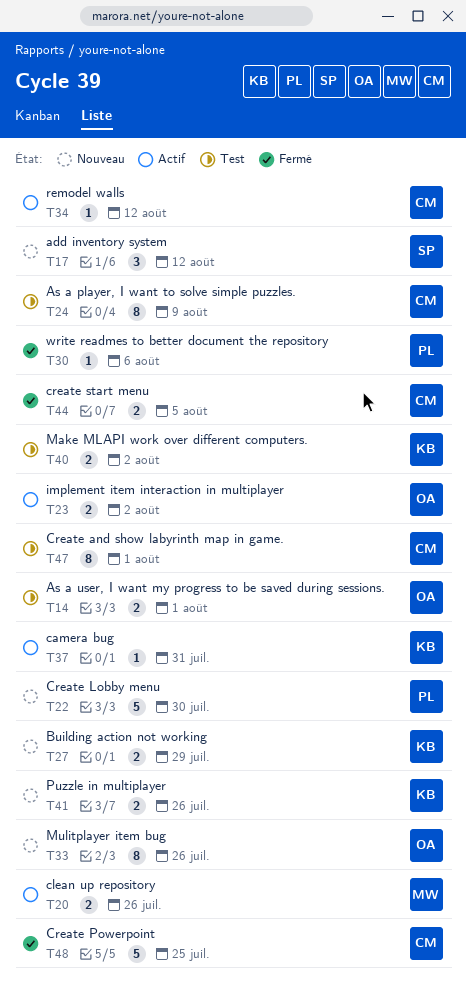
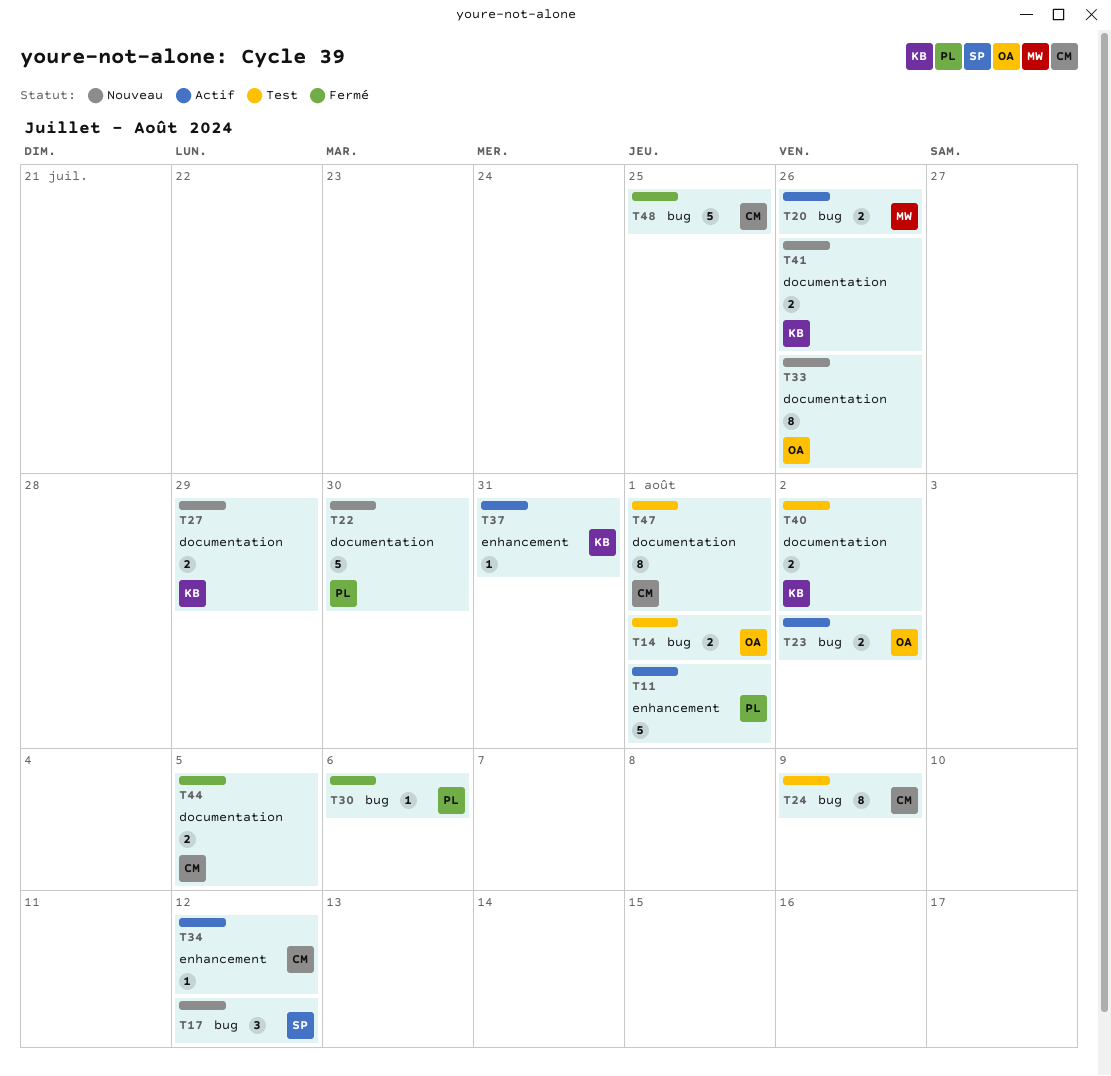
T11: none -> present

